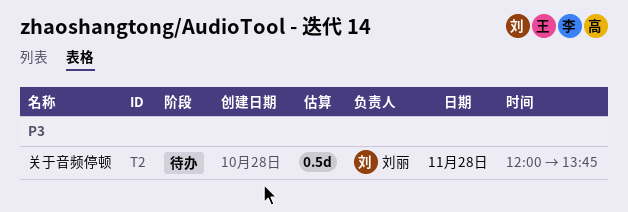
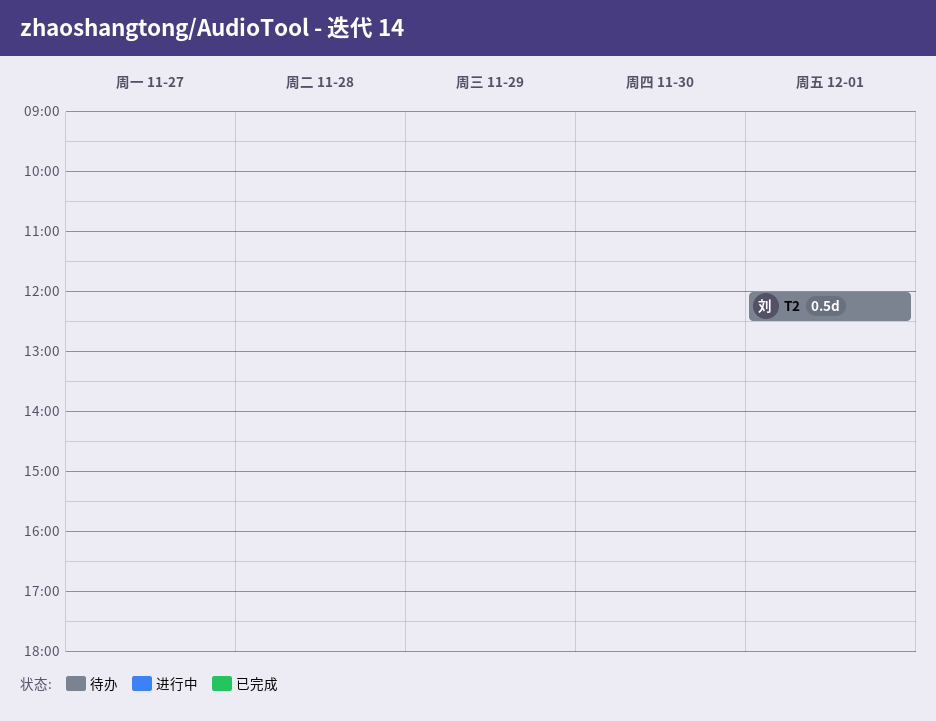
T2, day: Nov 28 -> Dec 1
T2, ends: 13:45 -> 12:30

